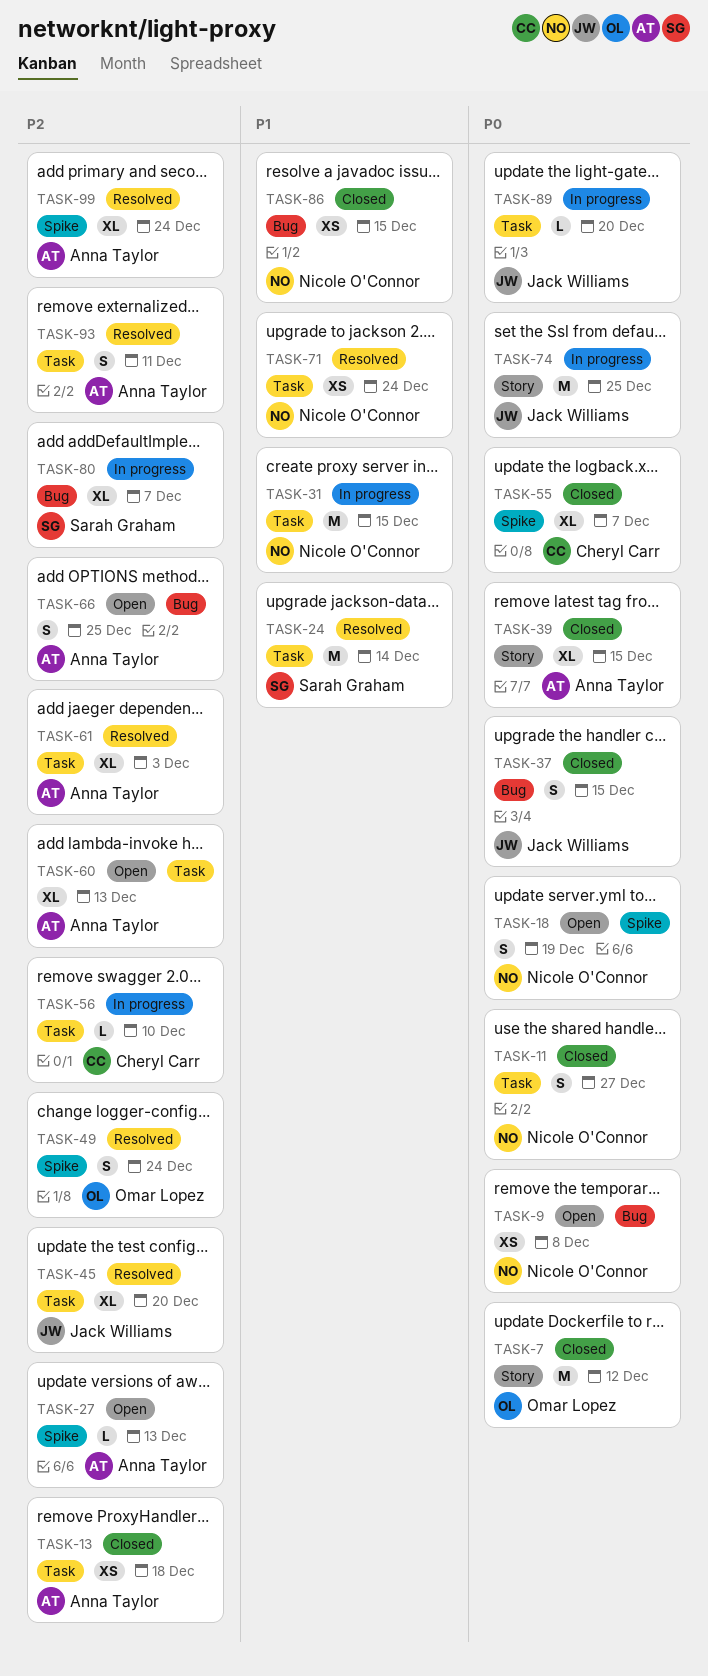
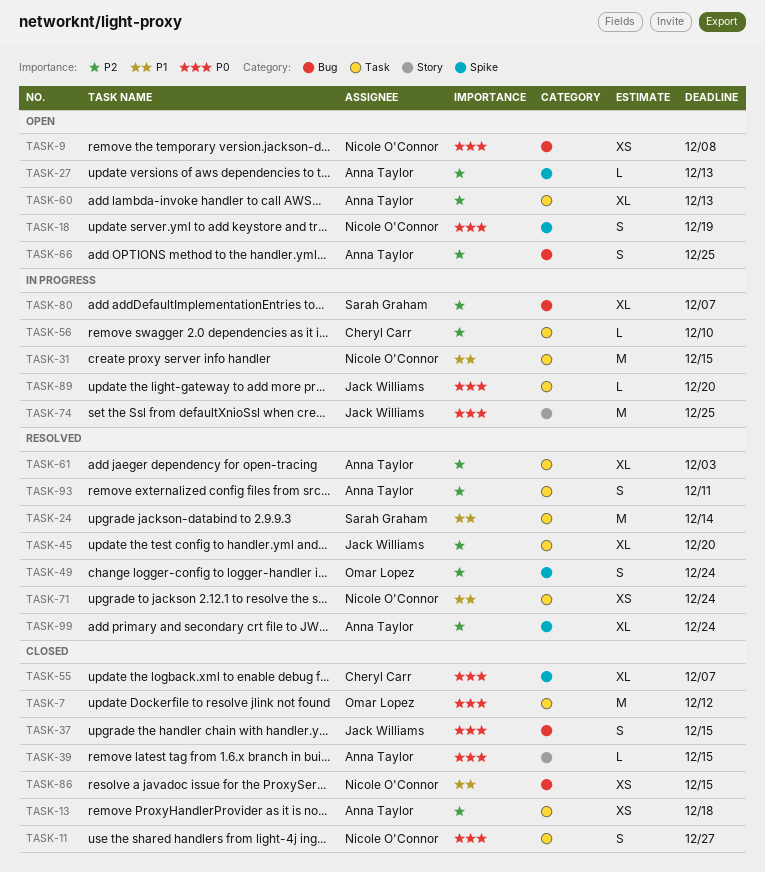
TASK-7, label: Story -> Task
TASK-39, estimate: XL -> L

